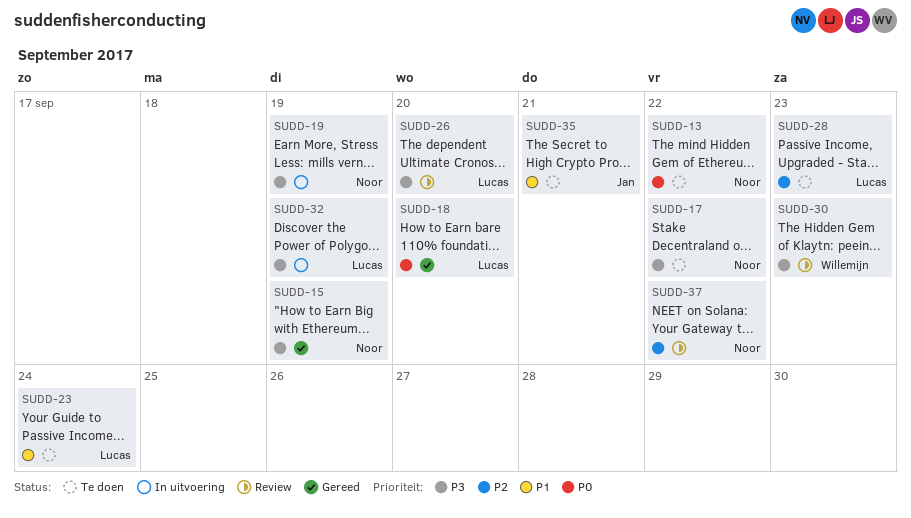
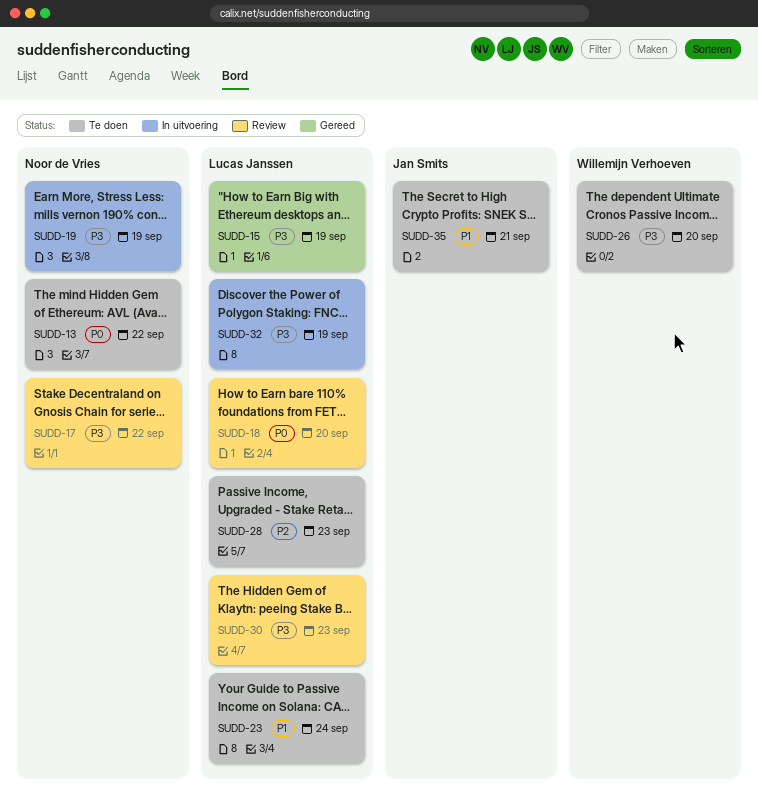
SUDD-15, owner: Noor de Vries -> Lucas Janssen
SUDD-17, status: Te doen -> Review
SUDD-18, status: Gereed -> Review
SUDD-26, status: Review -> Te doen
SUDD-26, owner: Lucas Janssen -> Willemijn Verhoeven
SUDD-30, owner: Willemijn Verhoeven -> Lucas Janssen
SUDD-37: present -> none

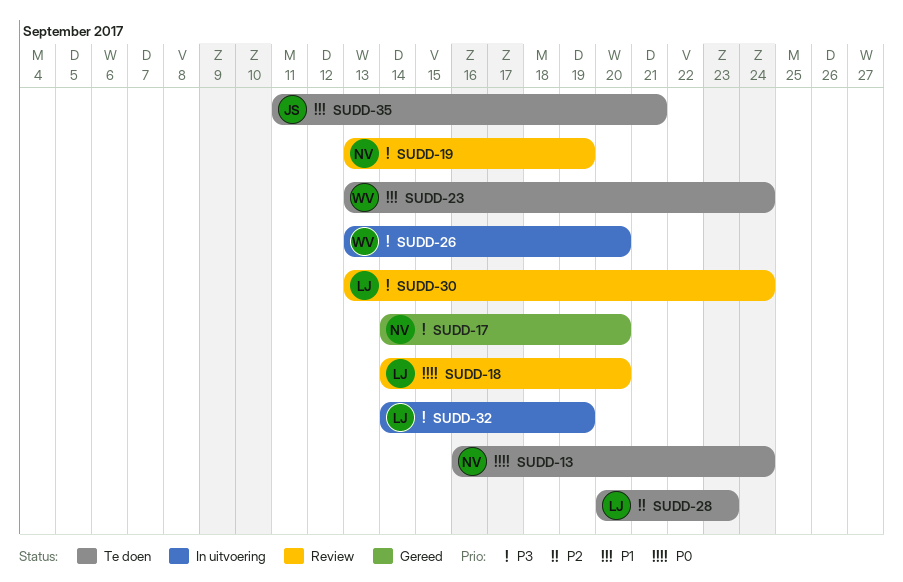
SUDD-13, due: Sep 22 -> Sep 24
SUDD-15: present -> none
SUDD-17, status: Review -> Gereed
SUDD-17, due: Sep 22 -> Sep 20
SUDD-19, status: In uitvoering -> Review
SUDD-23, owner: Lucas Janssen -> Willemijn Verhoeven
SUDD-26, status: Te doen -> In uitvoering
SUDD-30, due: Sep 23 -> Sep 24

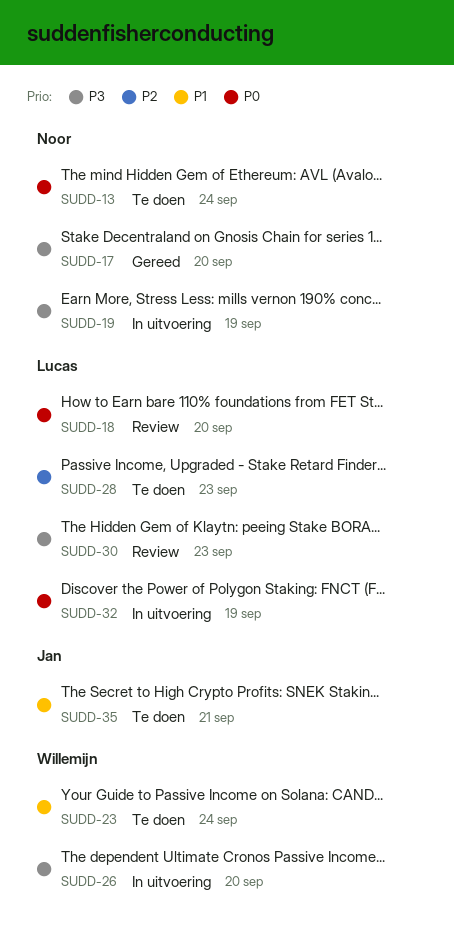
SUDD-19, status: Review -> In uitvoering
SUDD-30, due: Sep 24 -> Sep 23
SUDD-32, priority: P3 -> P0

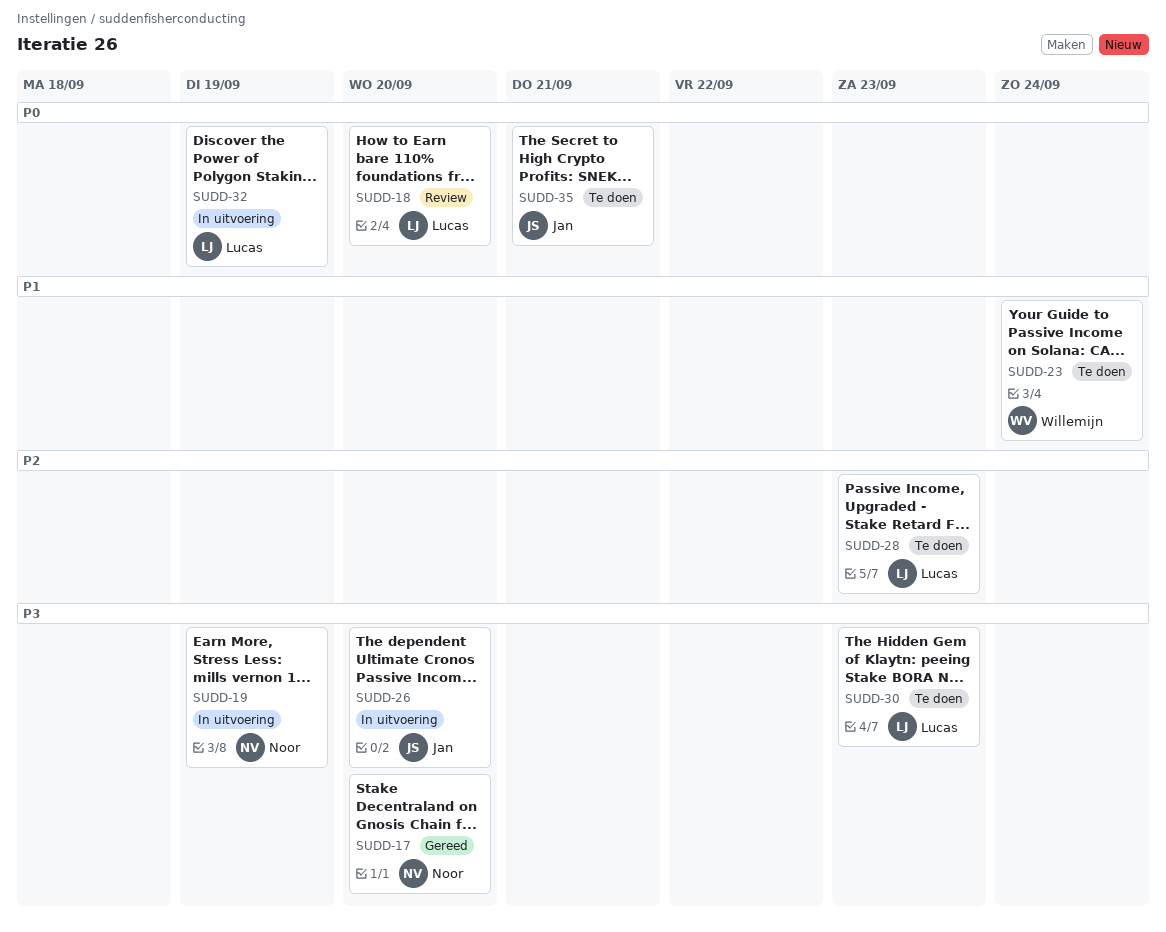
SUDD-13: present -> none
SUDD-26, owner: Willemijn -> Jan
SUDD-30, status: Review -> Te doen
SUDD-35, priority: P1 -> P0

